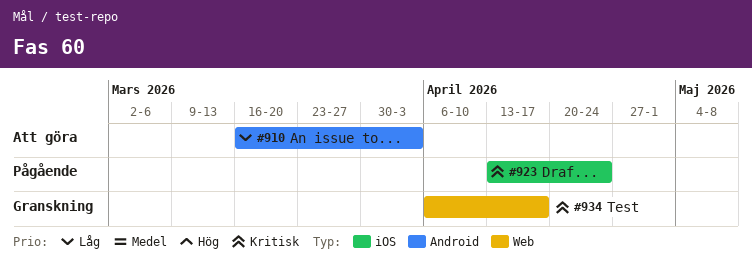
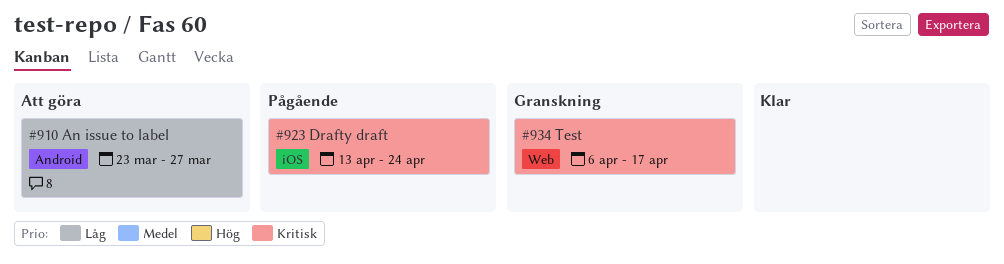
#910, start: Mar 16 -> Mar 23
#910, due: Apr 3 -> Mar 27

